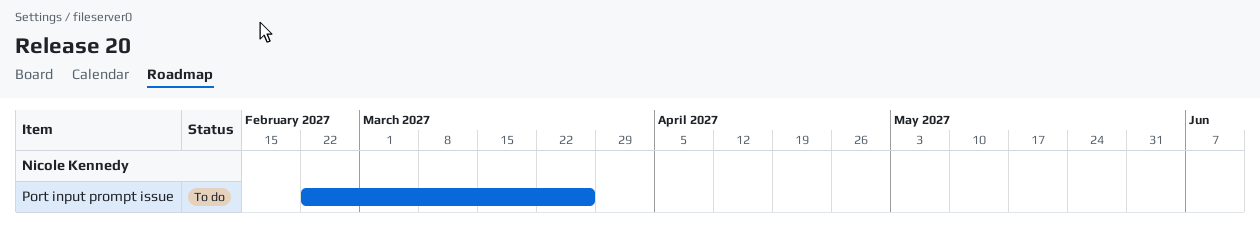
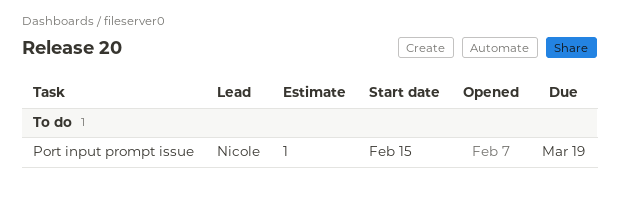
Port input prompt issue, start: Feb 22 -> Feb 15
Port input prompt issue, due: Mar 26 -> Mar 19

